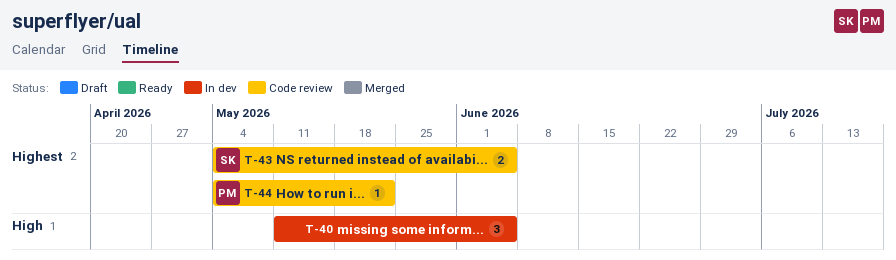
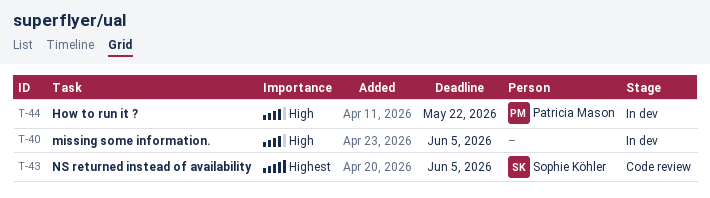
T-44, status: Code review -> In dev
T-44, priority: Highest -> High

